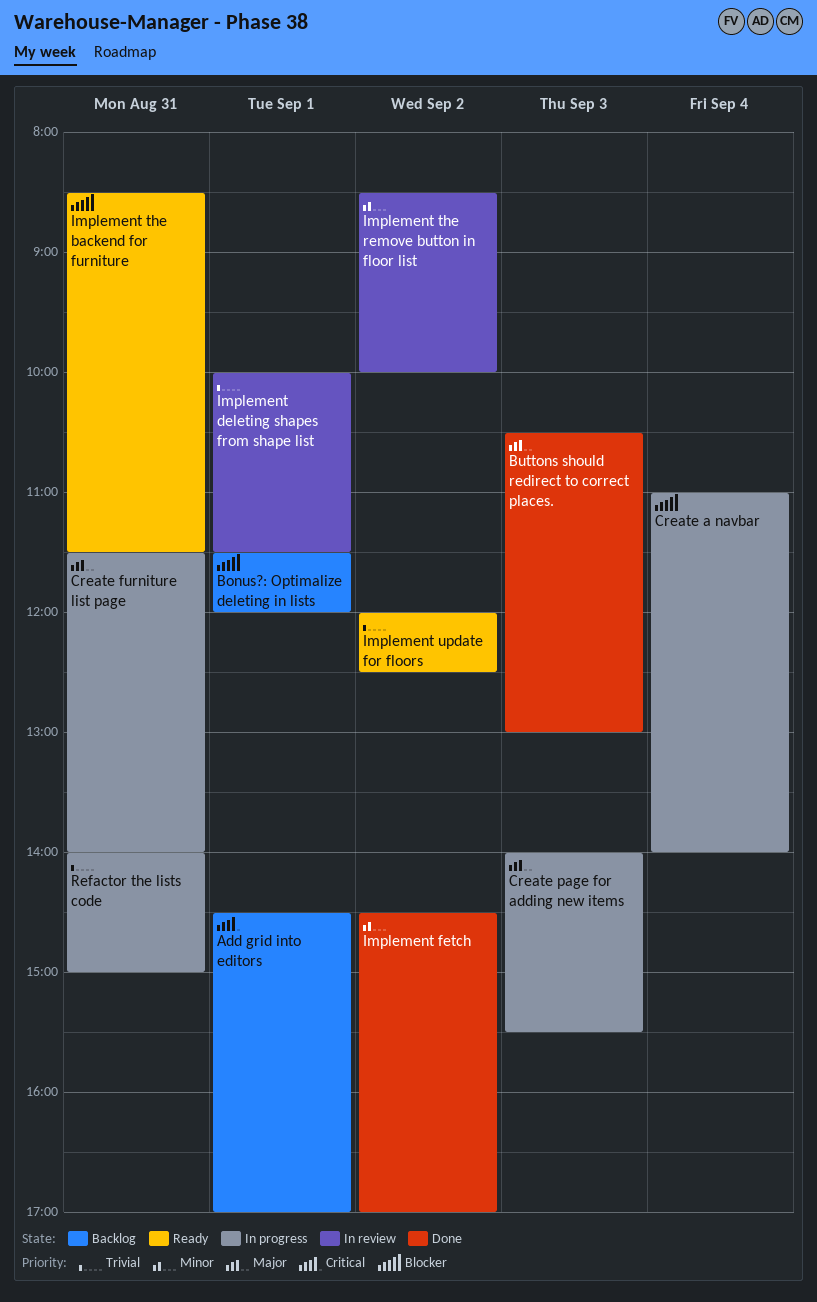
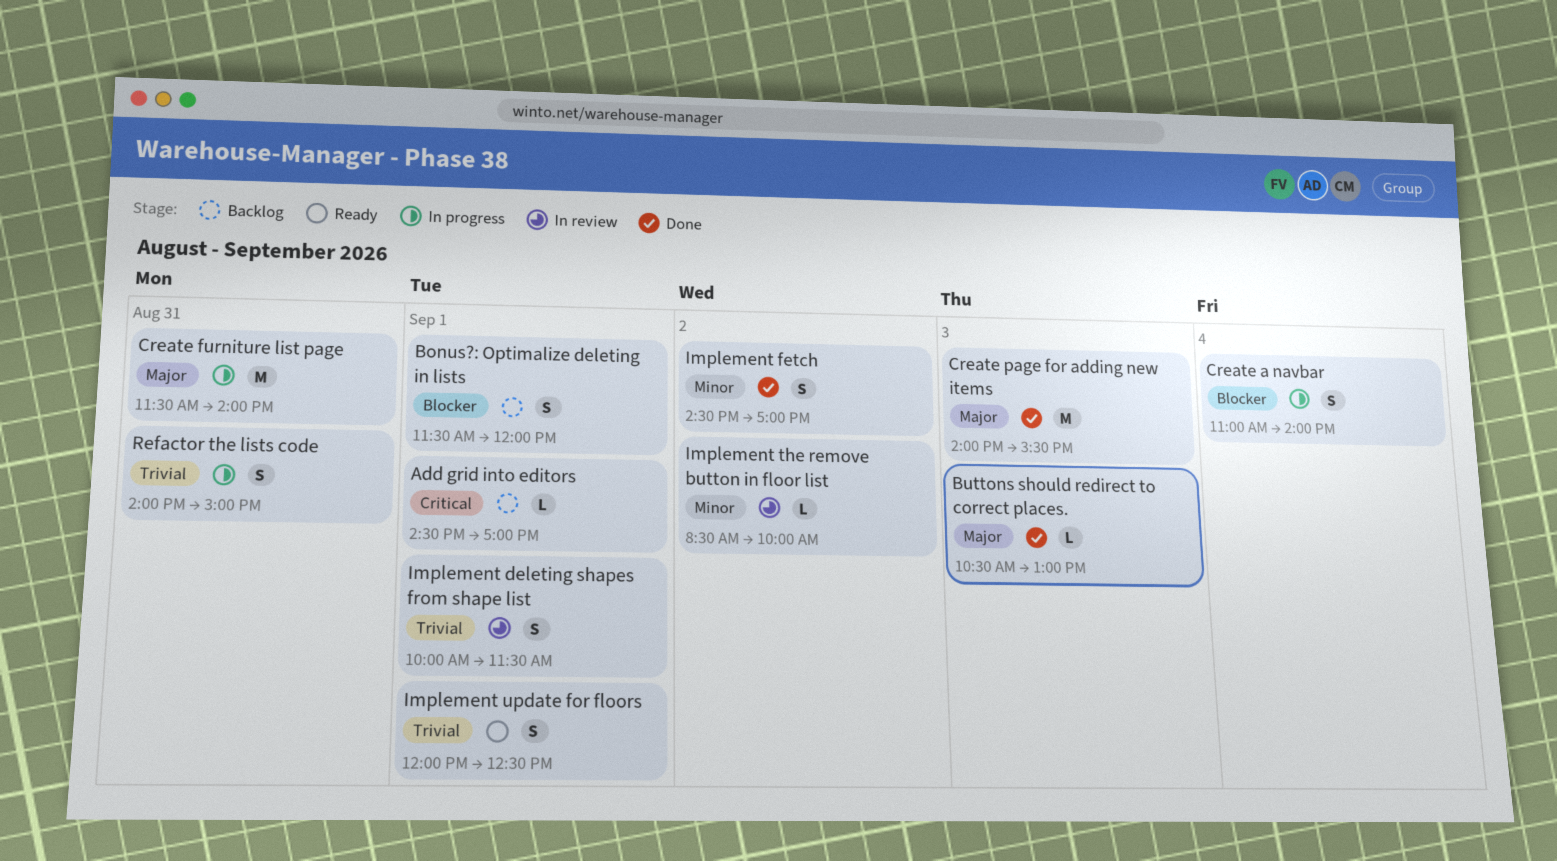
Create page for adding new items, status: In progress -> Done
Implement the backend for furniture: present -> none
Implement update for floors, day: Sep 2 -> Sep 1

